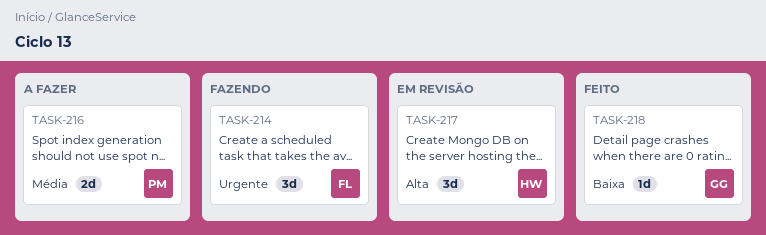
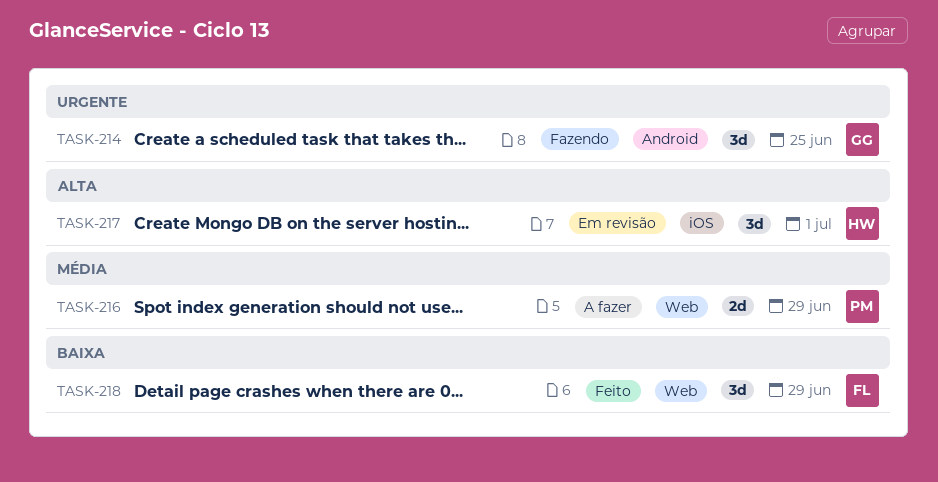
TASK-214, owner: FL -> GG
TASK-218, owner: GG -> FL
TASK-218, estimate: 1d -> 3d

